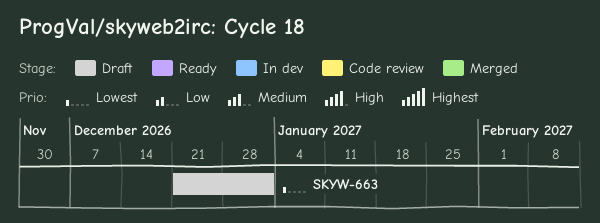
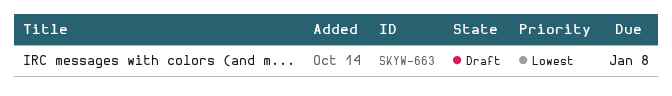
SKYW-663, due: Jan 1 -> Jan 8

